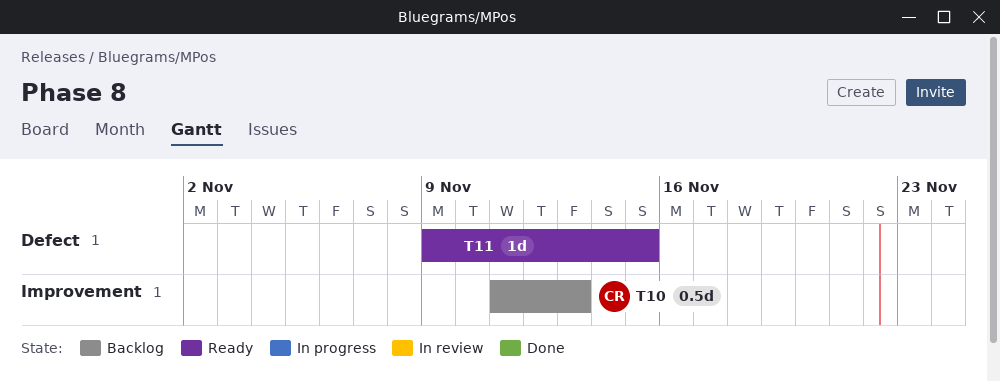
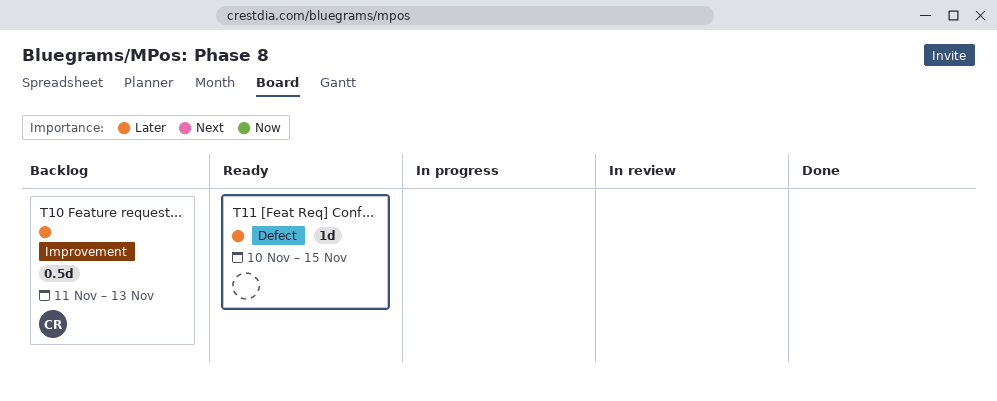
T11, start: Nov 9 -> Nov 10

